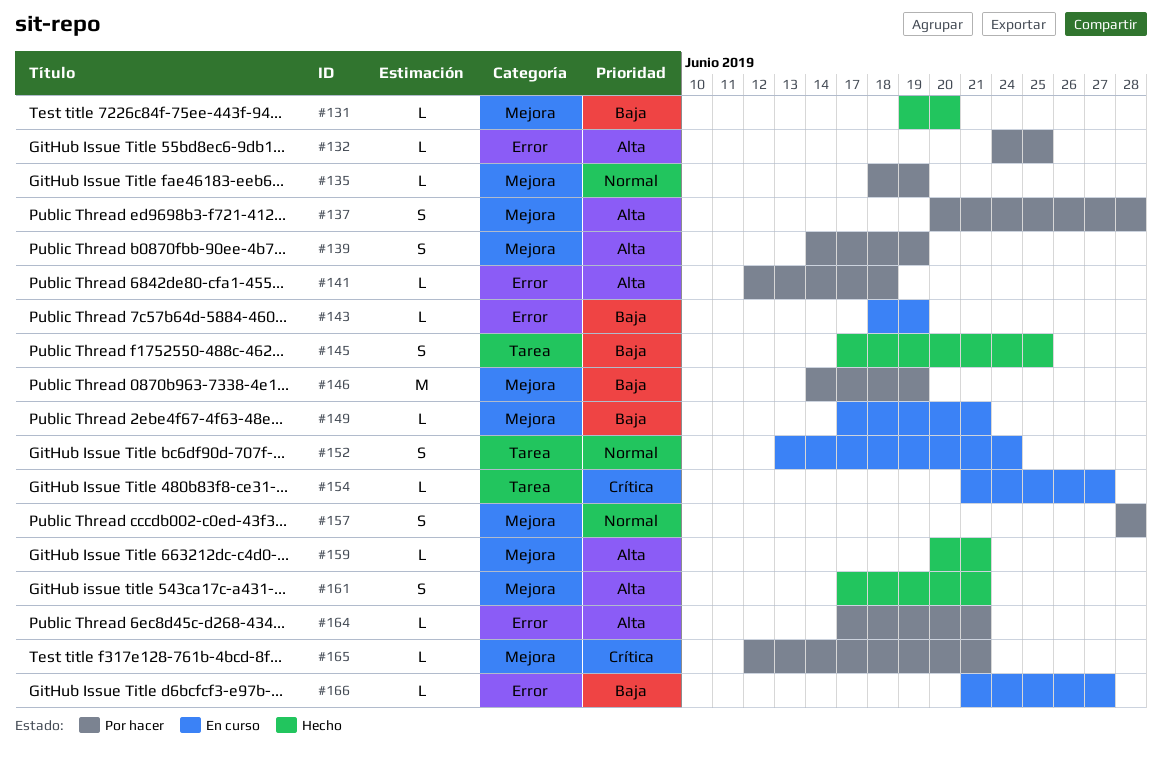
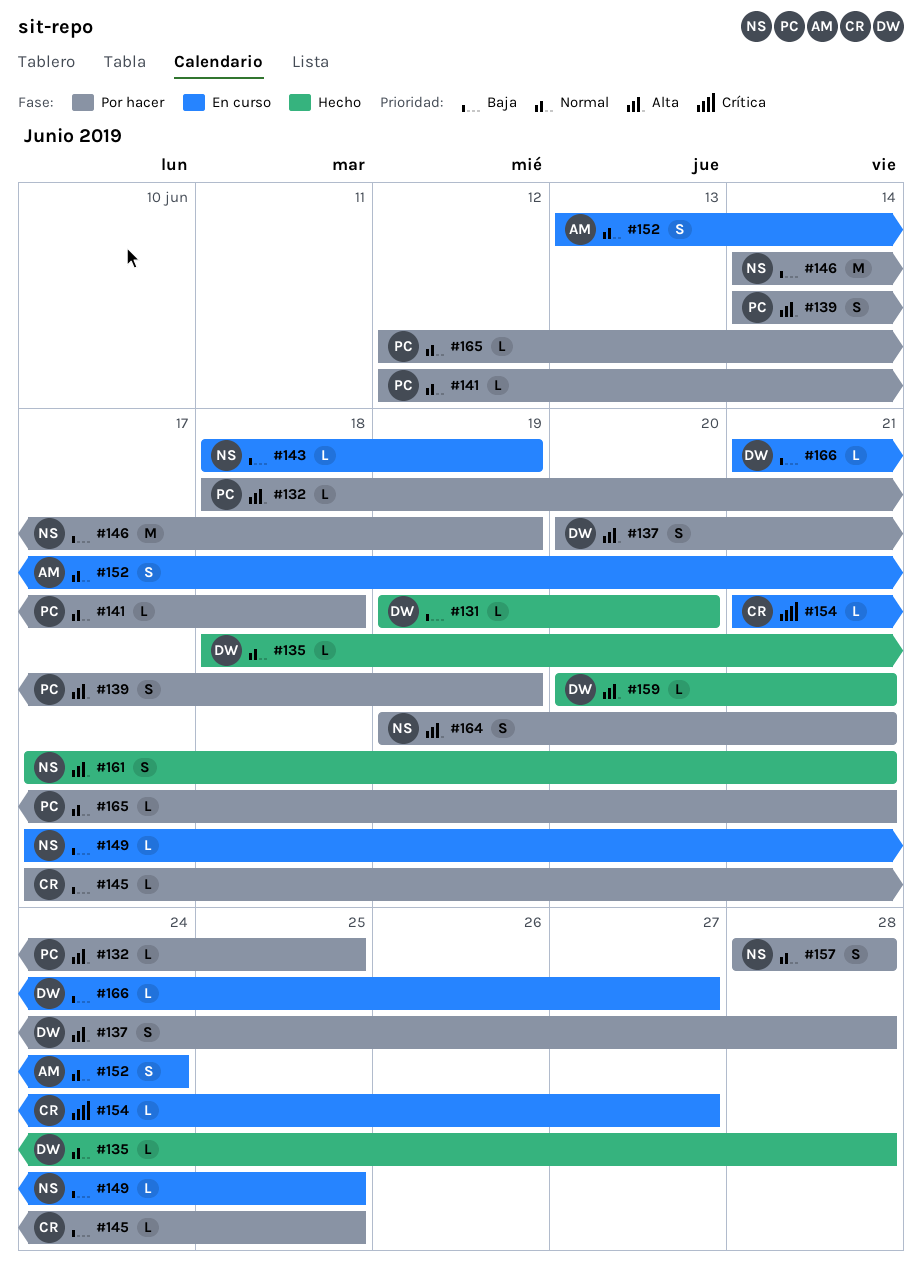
#132, start: Jun 24 -> Jun 18
#135, status: Por hacer -> Hecho
#135, due: Jun 19 -> Jun 28
#141, priority: Alta -> Normal
#145, status: Hecho -> Por hacer
#145, estimate: S -> L
#149, due: Jun 21 -> Jun 25
#164, estimate: L -> S
#164, start: Jun 17 -> Jun 19
#165, priority: Crítica -> Normal

